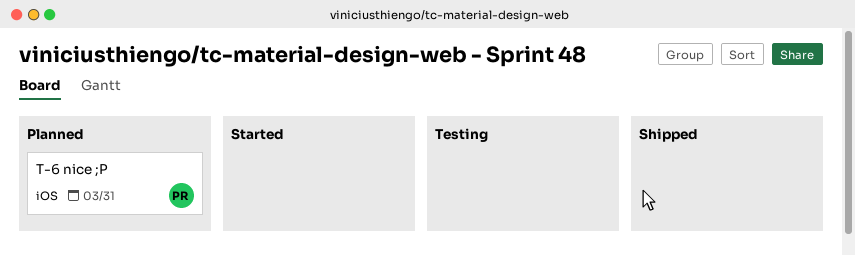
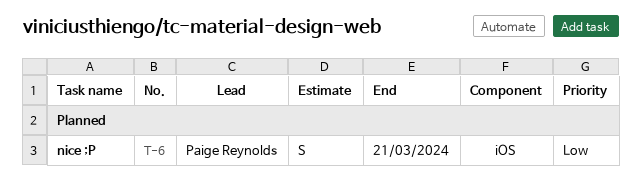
T-6, due: Mar 31 -> Mar 21

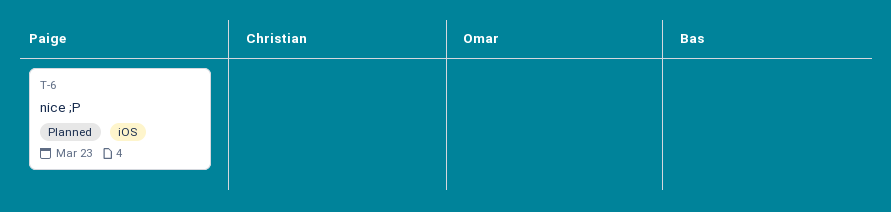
T-6, due: Mar 21 -> Mar 23

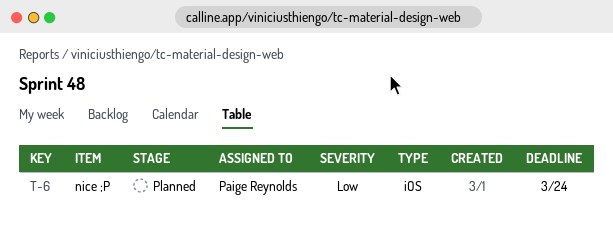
T-6, due: Mar 23 -> Mar 24

